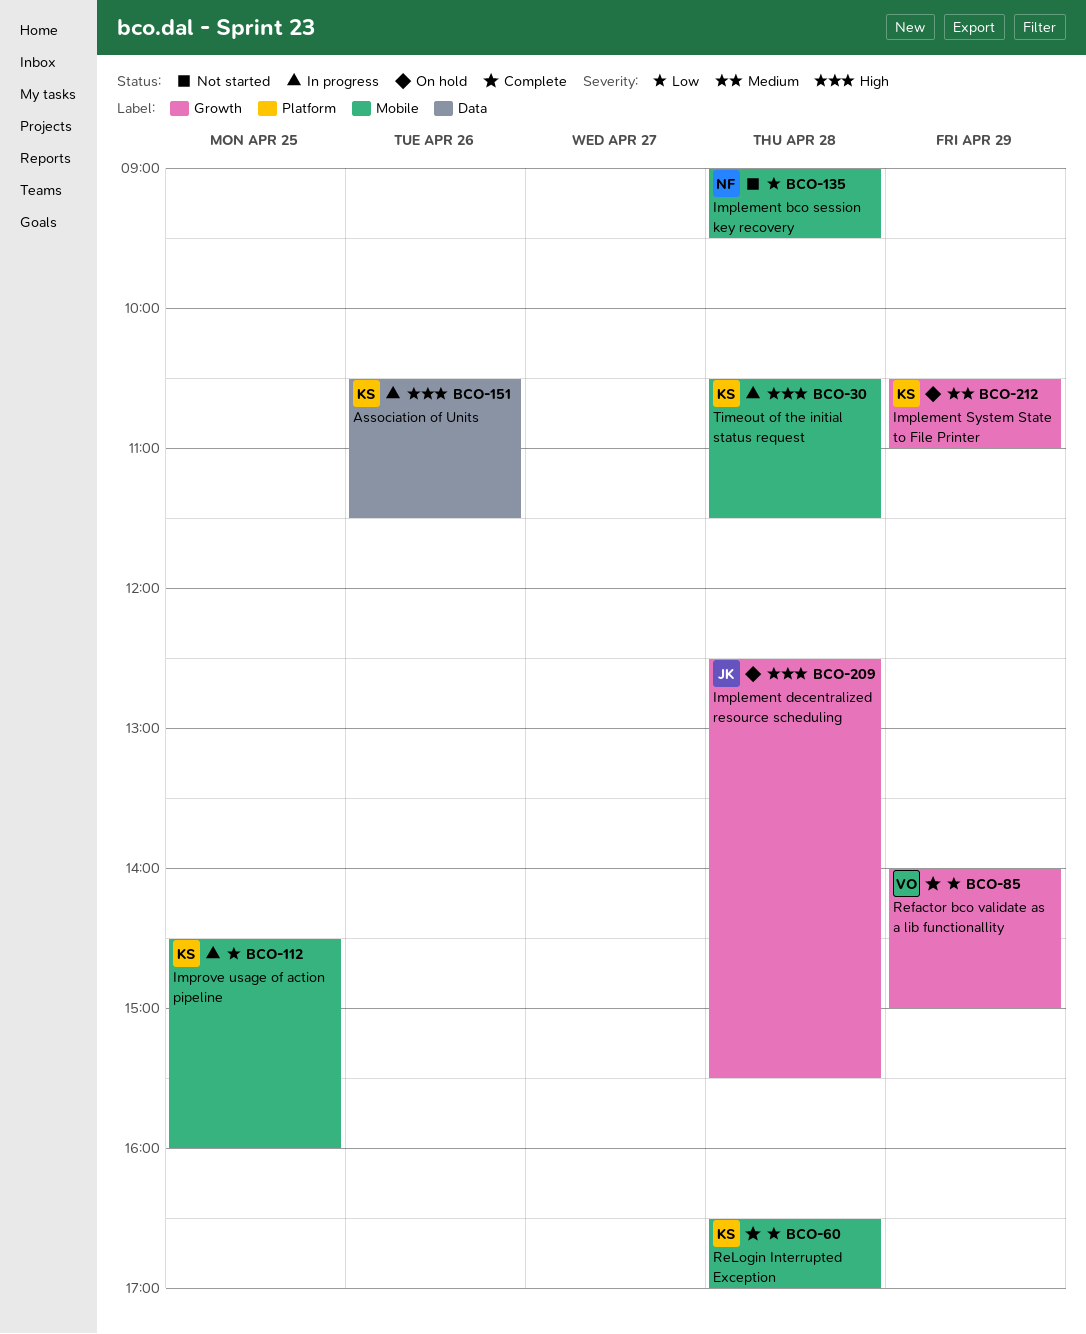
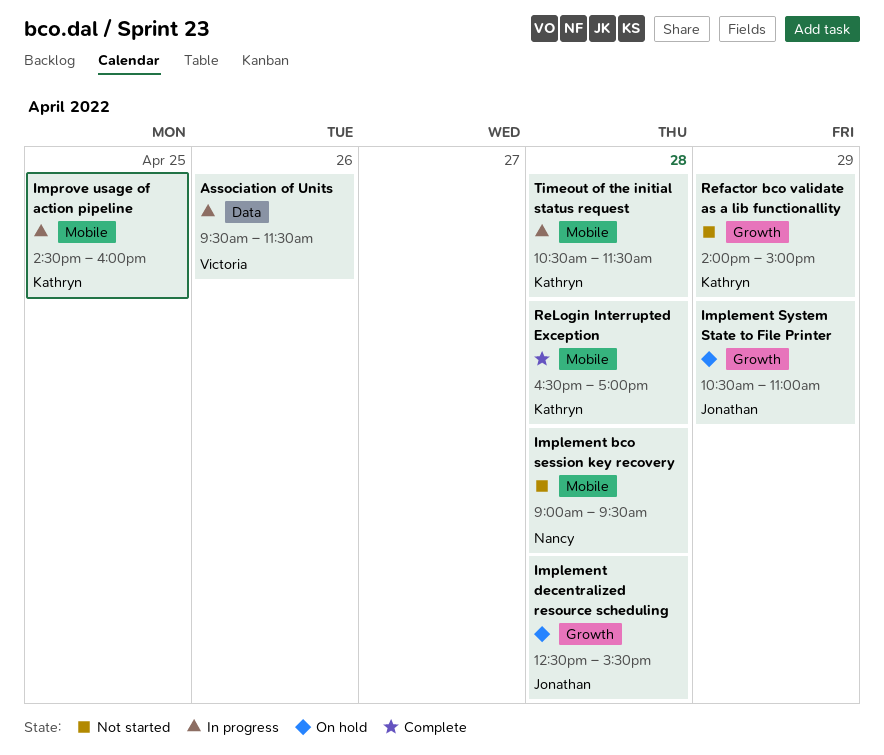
Association of Units, owner: Kathryn -> Victoria
Association of Units, begins: 10:30 -> 09:30
Implement System State to File Printer, owner: Kathryn -> Jonathan
Refactor bco validate as a lib functionallity, status: Complete -> Not started
Refactor bco validate as a lib functionallity, owner: Victoria -> Kathryn

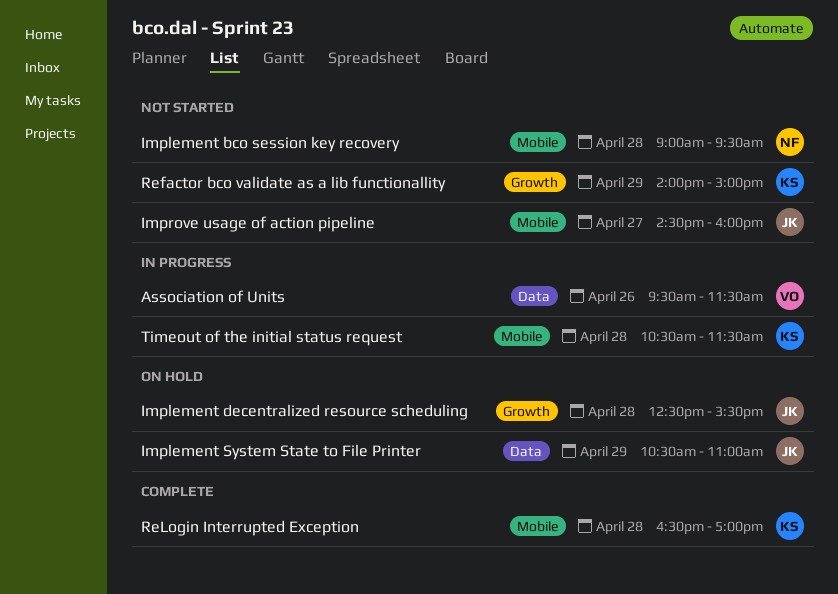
Implement System State to File Printer, label: Growth -> Data
Improve usage of action pipeline, status: In progress -> Not started
Improve usage of action pipeline, owner: Kathryn -> Jonathan
Improve usage of action pipeline, day: Apr 25 -> Apr 27

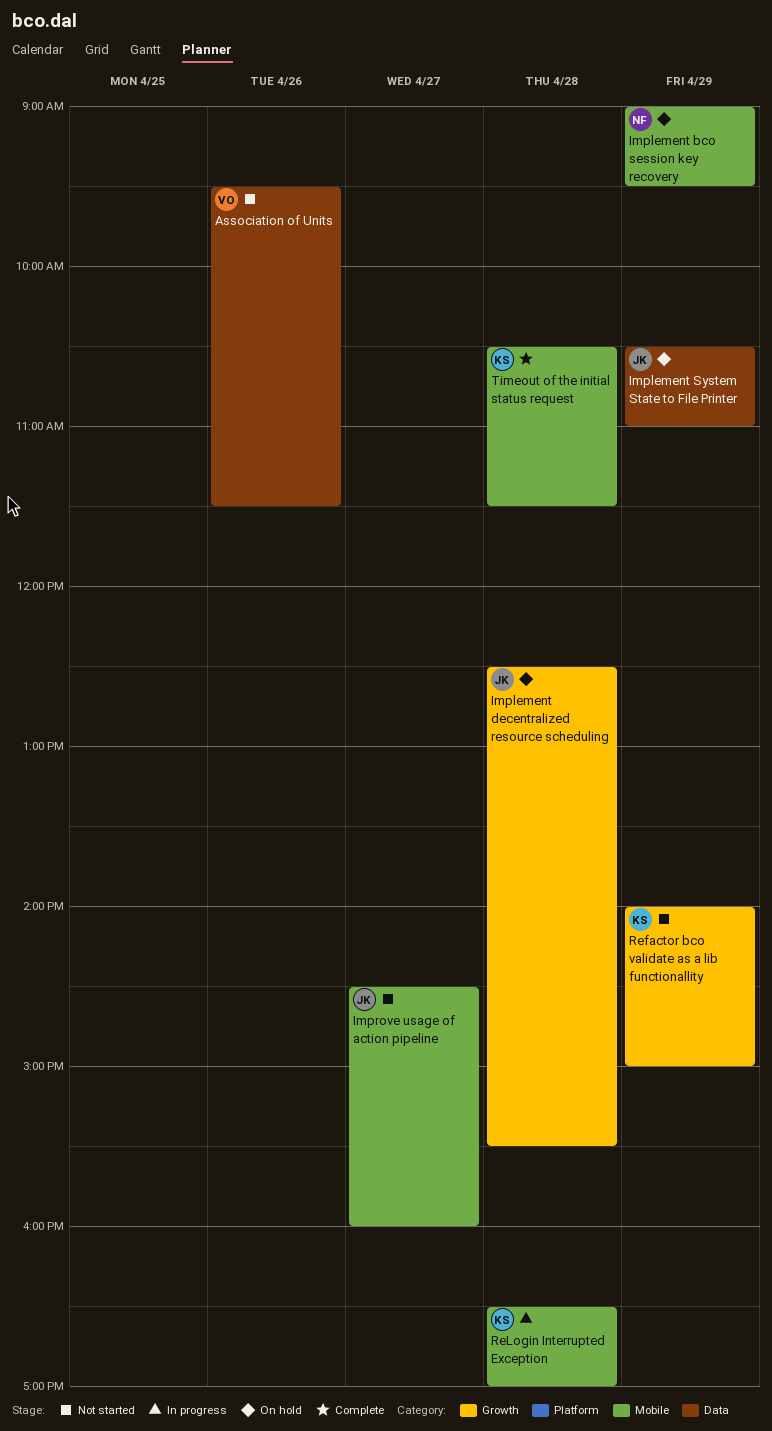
Association of Units, status: In progress -> Not started
Implement bco session key recovery, status: Not started -> On hold
Implement bco session key recovery, day: Apr 28 -> Apr 29
ReLogin Interrupted Exception, status: Complete -> In progress
Timeout of the initial status request, status: In progress -> Complete

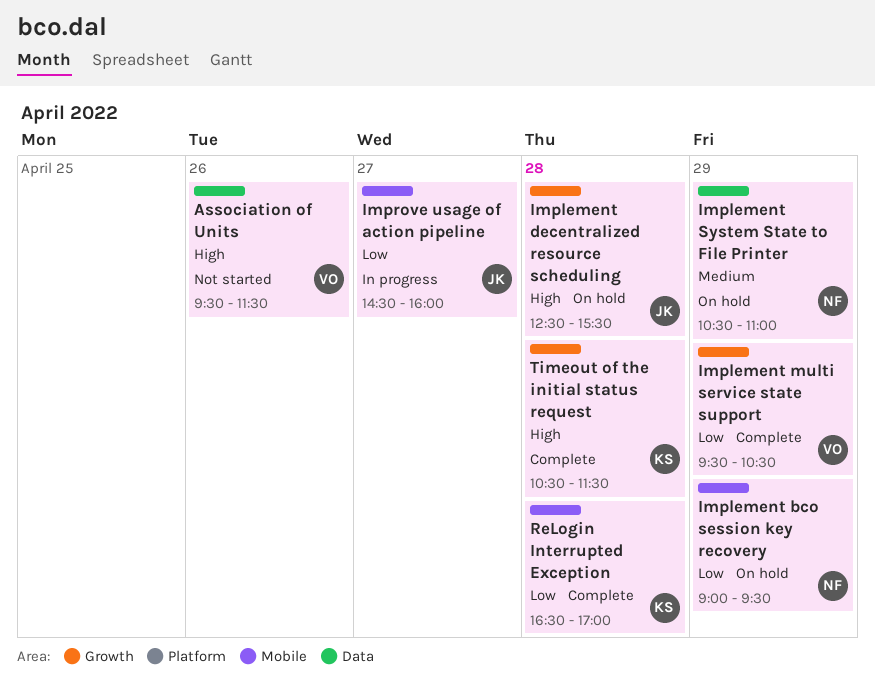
Implement multi service state support: none -> present
Implement System State to File Printer, owner: JK -> NF
Improve usage of action pipeline, status: Not started -> In progress
Refactor bco validate as a lib functionallity: present -> none
ReLogin Interrupted Exception, status: In progress -> Complete
Timeout of the initial status request, label: Mobile -> Growth

